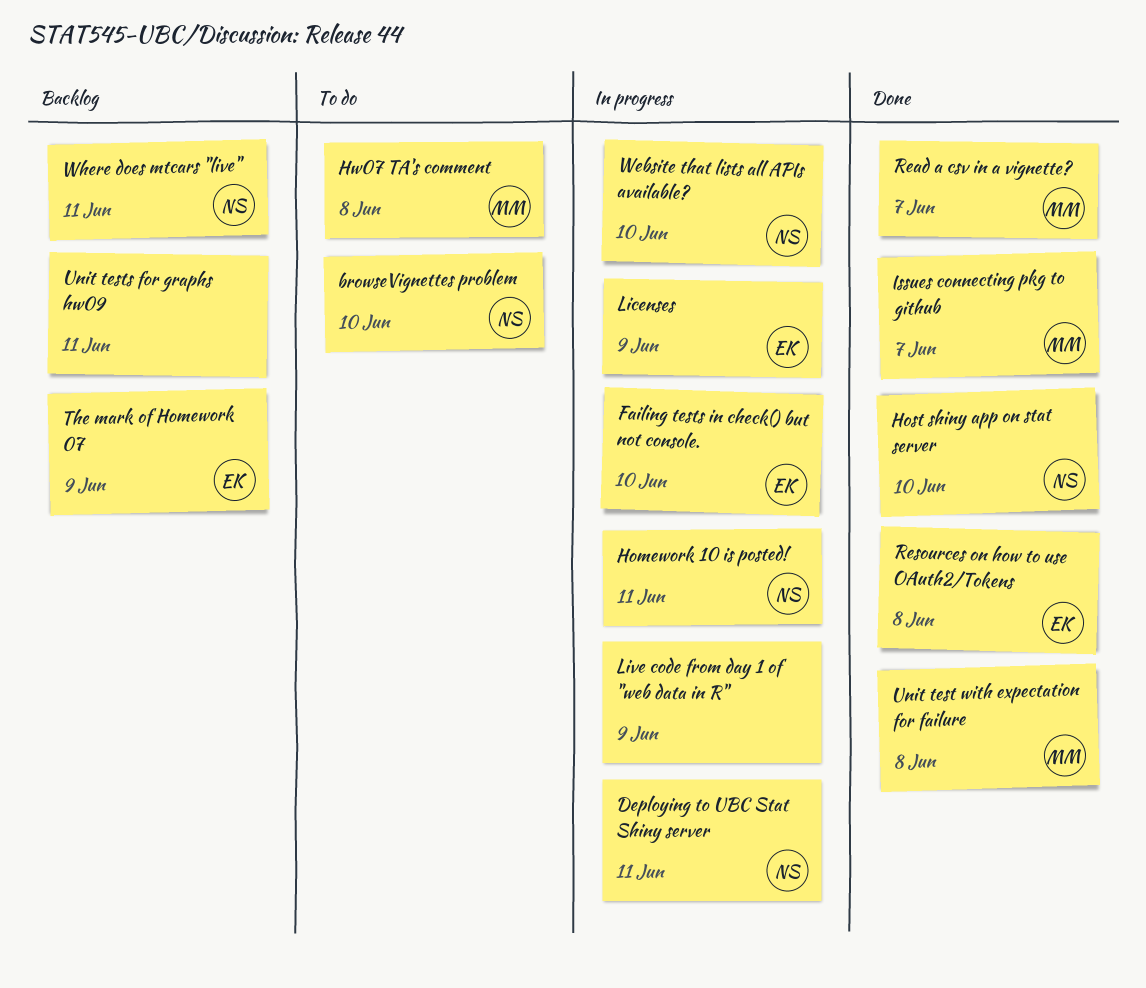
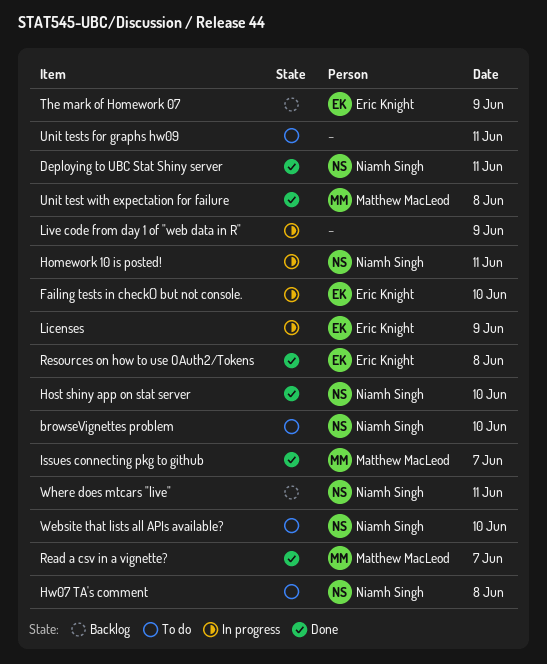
Deploying to UBC Stat Shiny server, status: In progress -> Done
Hw07 TA's comment, owner: Matthew MacLeod -> Niamh Singh
Unit tests for graphs hw09, status: Backlog -> To do
Website that lists all APIs available?, status: In progress -> To do

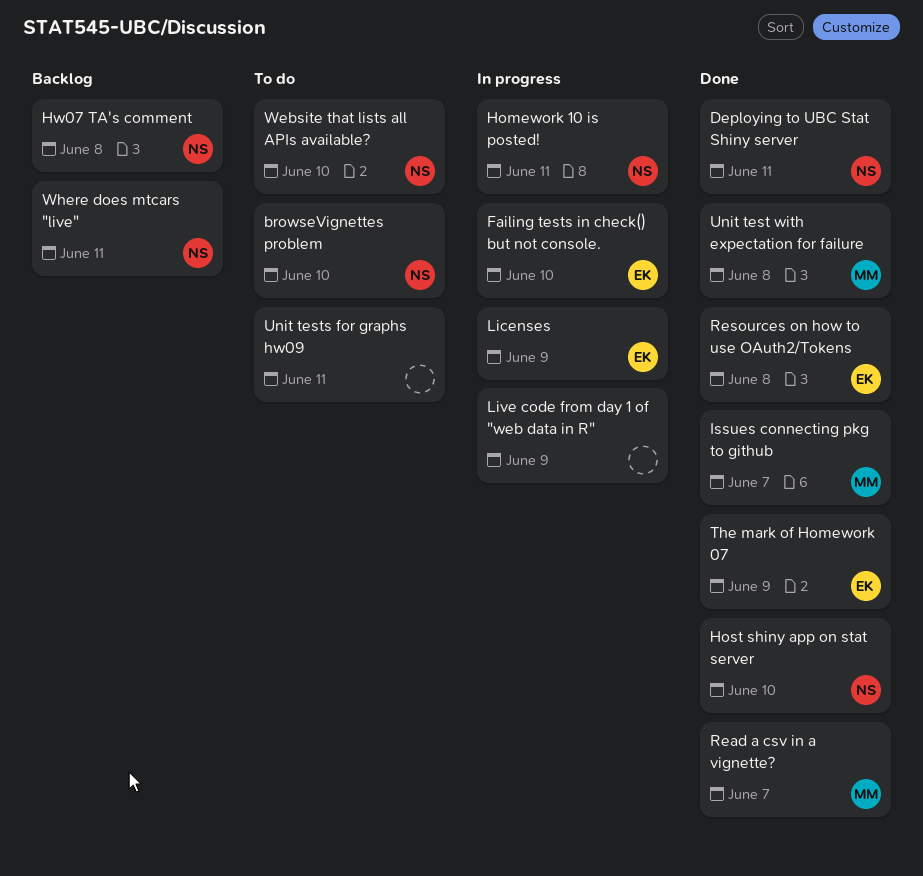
Hw07 TA's comment, status: To do -> Backlog
The mark of Homework 07, status: Backlog -> Done

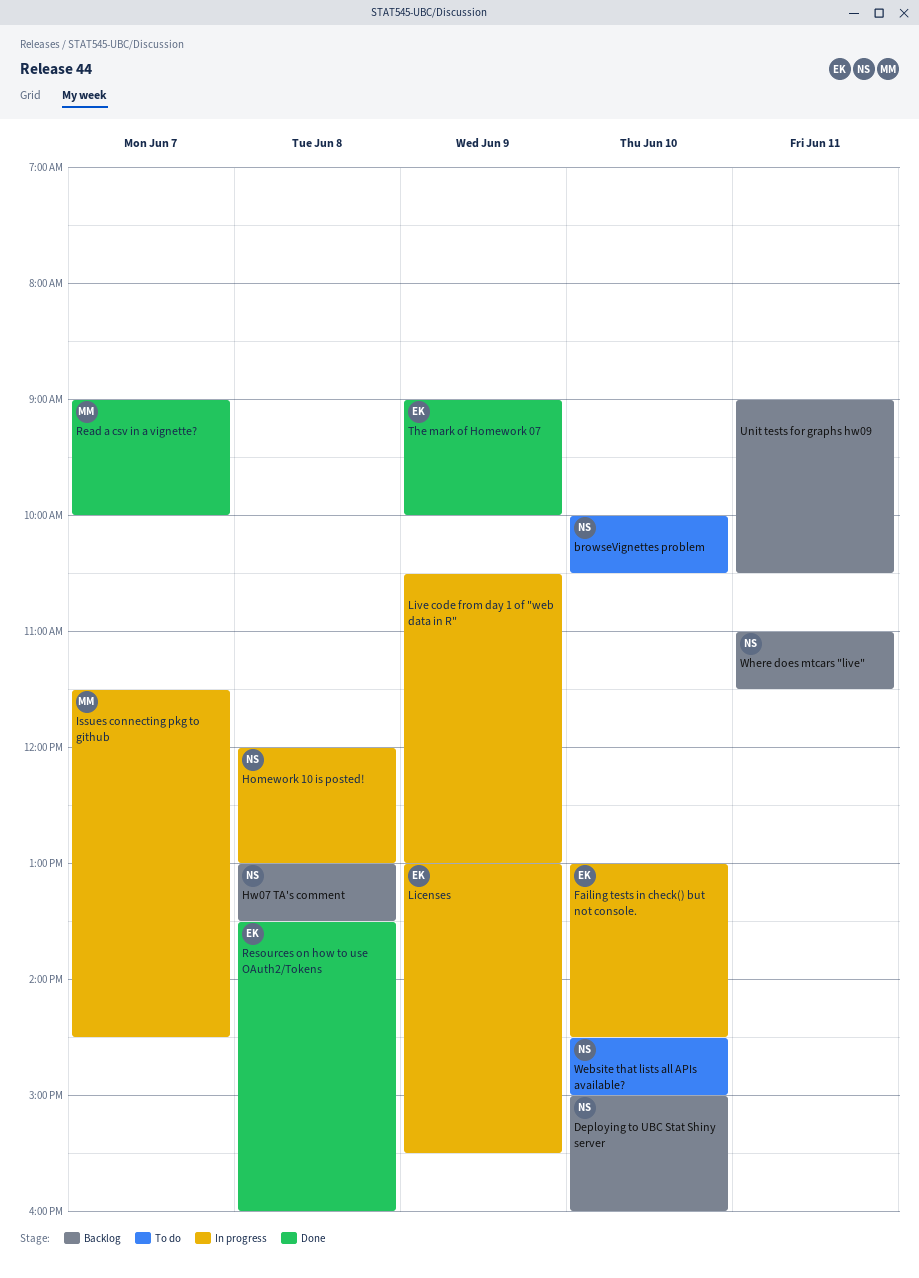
Deploying to UBC Stat Shiny server, status: Done -> Backlog
Deploying to UBC Stat Shiny server, day: Jun 11 -> Jun 10
Homework 10 is posted!, day: Jun 11 -> Jun 8
Host shiny app on stat server: present -> none
Issues connecting pkg to github, status: Done -> In progress
Unit test with expectation for failure: present -> none
Unit tests for graphs hw09, status: To do -> Backlog

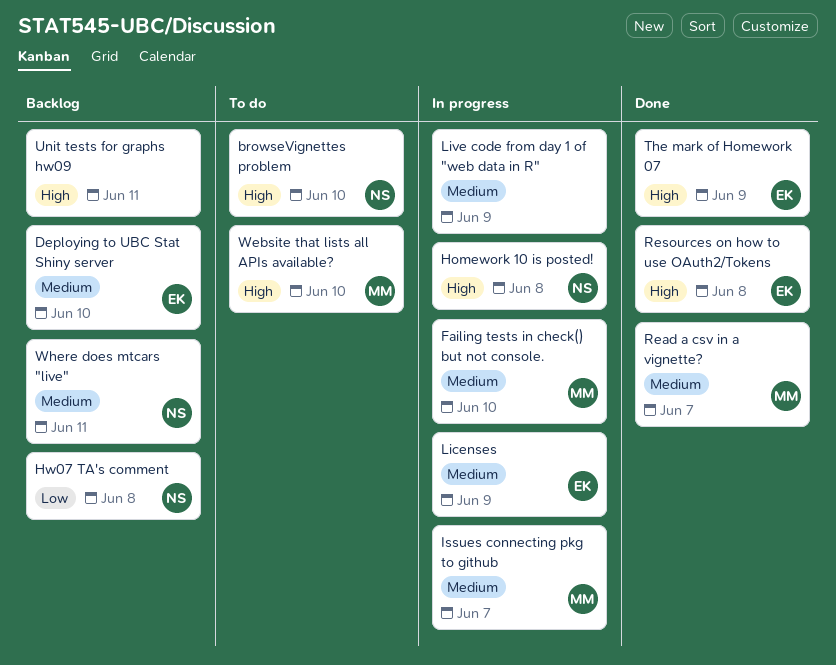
Deploying to UBC Stat Shiny server, owner: NS -> EK
Failing tests in check() but not console., owner: EK -> MM
Website that lists all APIs available?, owner: NS -> MM

